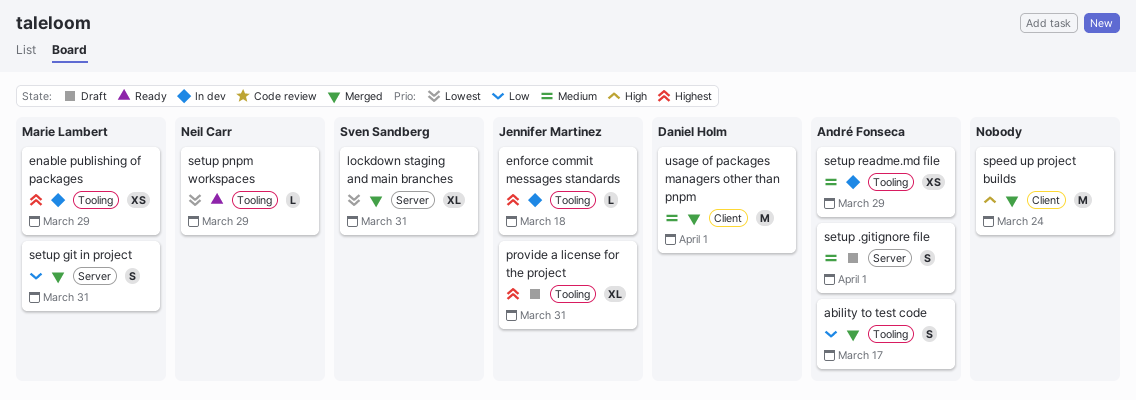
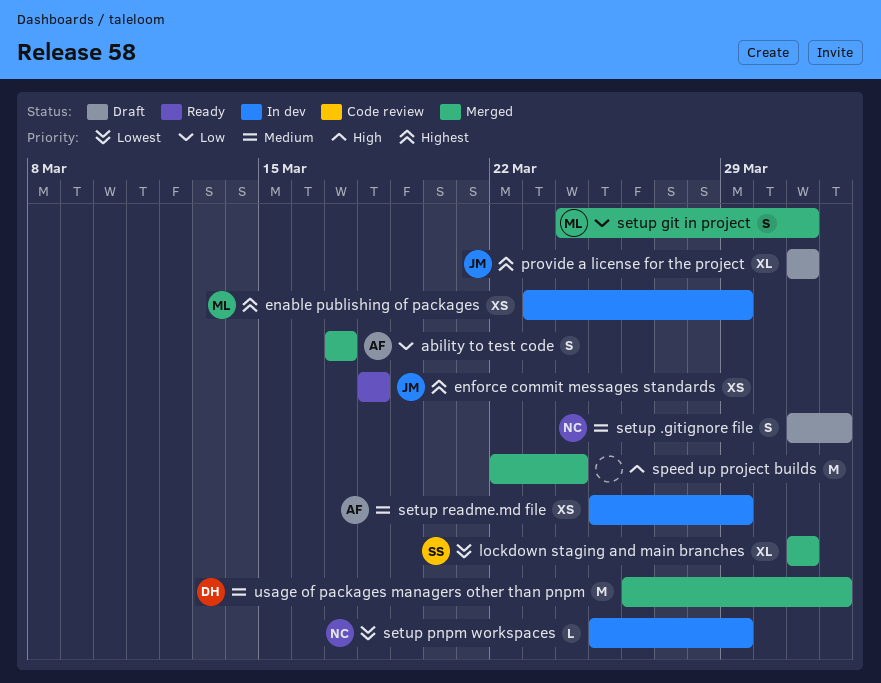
enforce commit messages standards, status: In dev -> Ready
enforce commit messages standards, estimate: L -> XS
setup .gitignore file, owner: André Fonseca -> Neil Carr
setup pnpm workspaces, status: Ready -> In dev

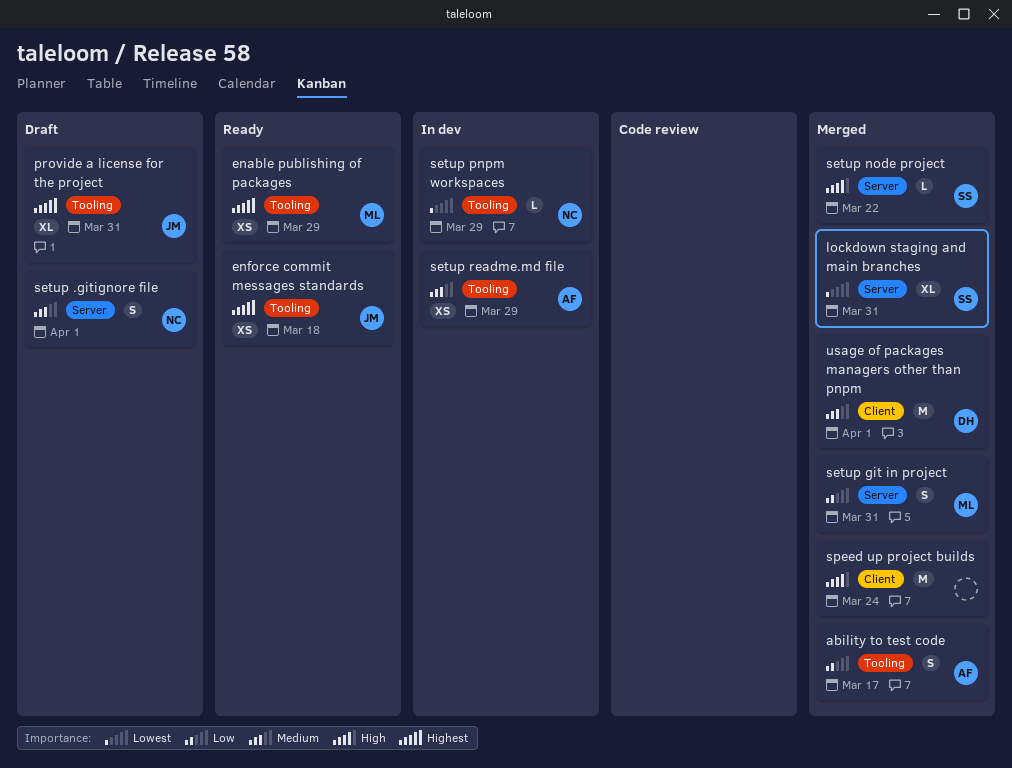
enable publishing of packages, status: In dev -> Ready
setup node project: none -> present

